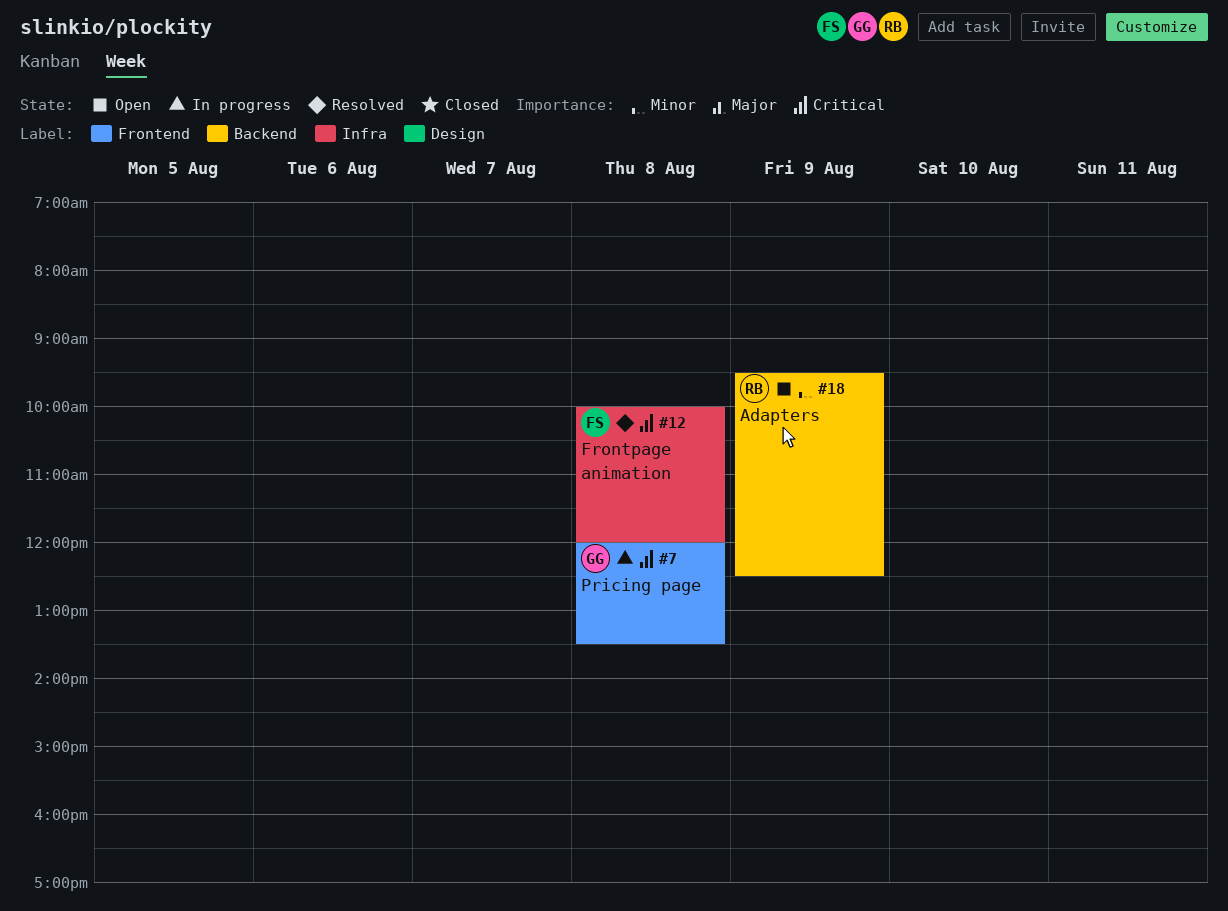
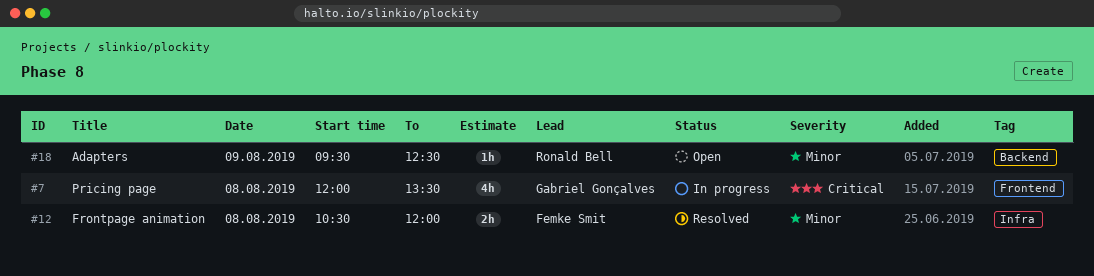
#12, priority: Critical -> Minor
#12, begins: 10:00 -> 10:30

